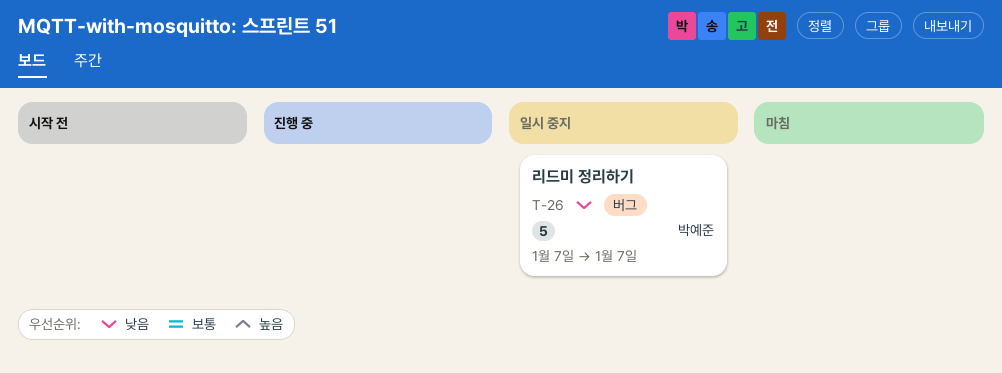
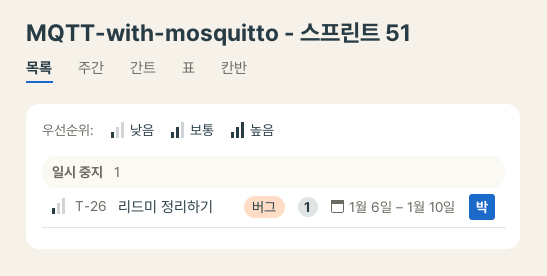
T-26, estimate: 5 -> 1
T-26, start: Jan 7 -> Jan 6
T-26, due: Jan 7 -> Jan 10

